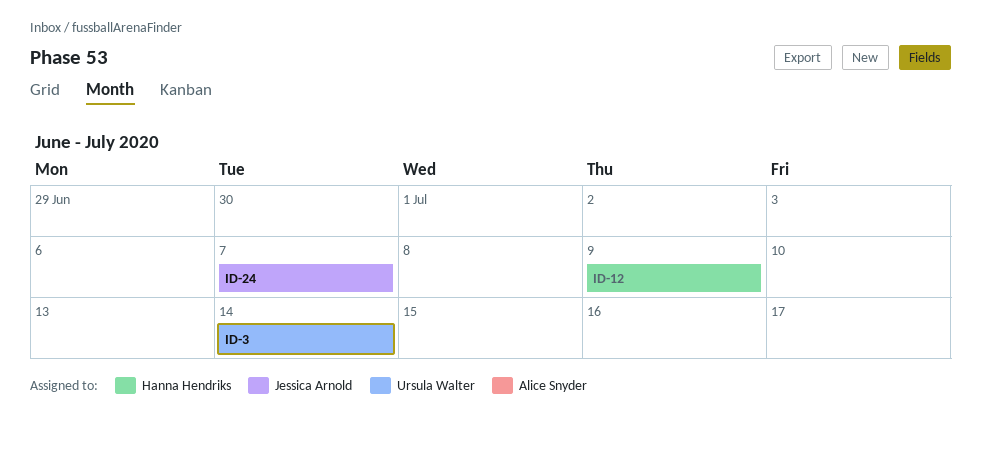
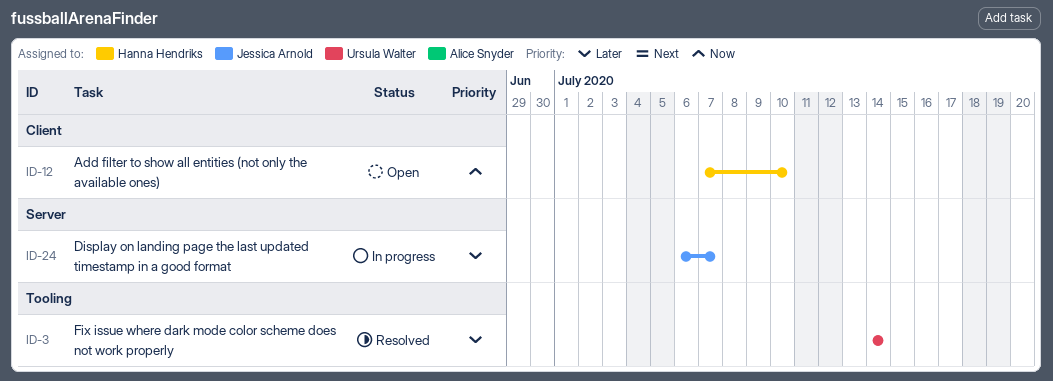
ID-12, due: Jul 9 -> Jul 10

